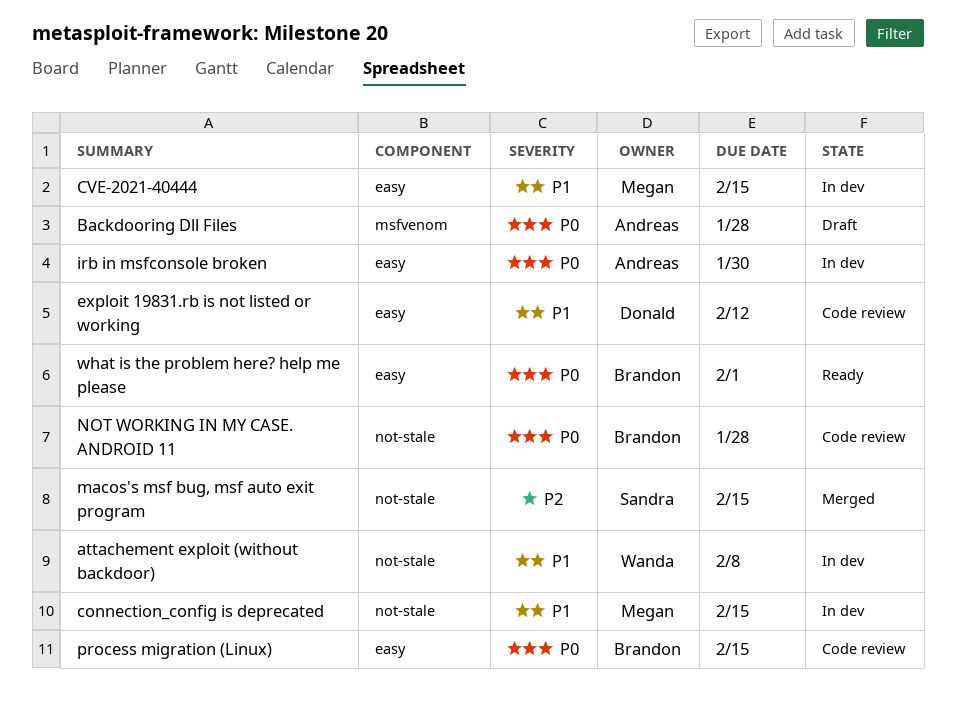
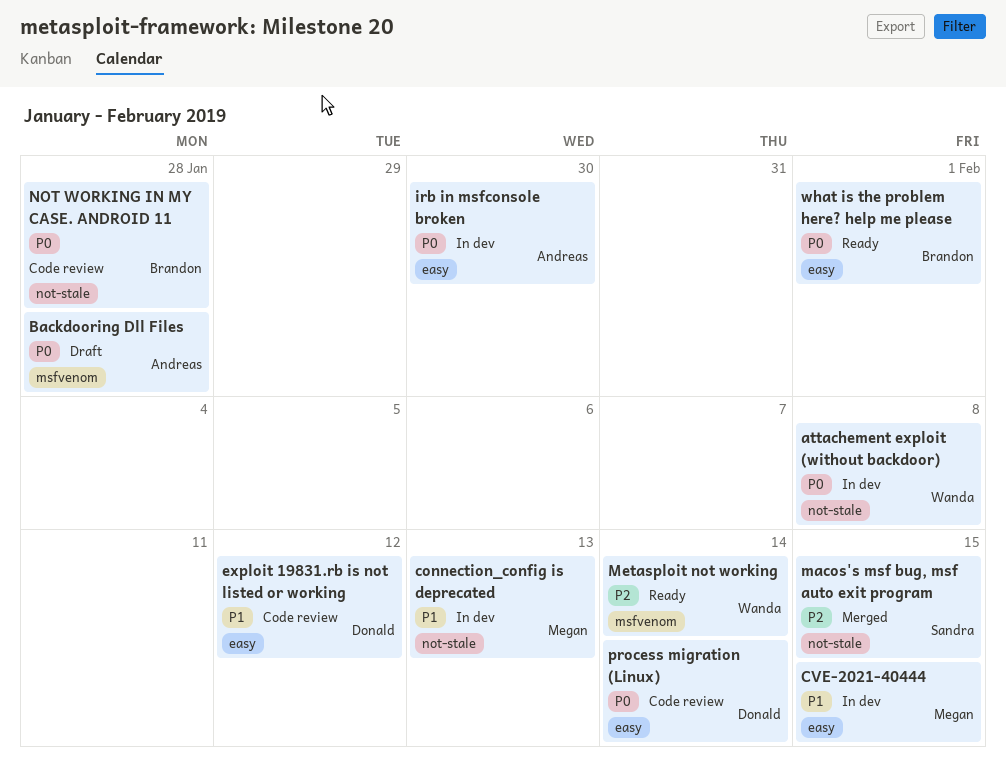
attachement exploit (without backdoor), priority: P1 -> P0
connection_config is deprecated, due: Feb 15 -> Feb 13
Metasploit not working: none -> present
process migration (Linux), owner: Brandon -> Donald
process migration (Linux), due: Feb 15 -> Feb 14

